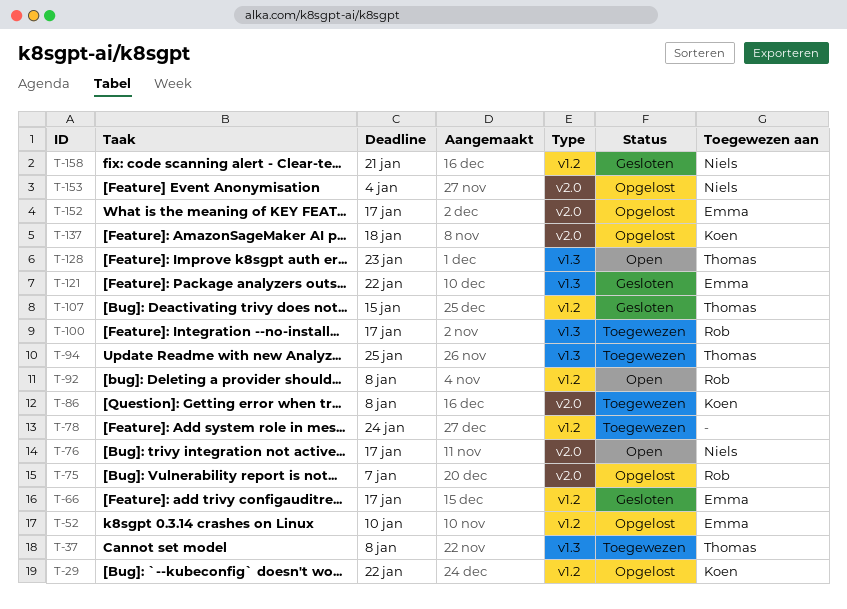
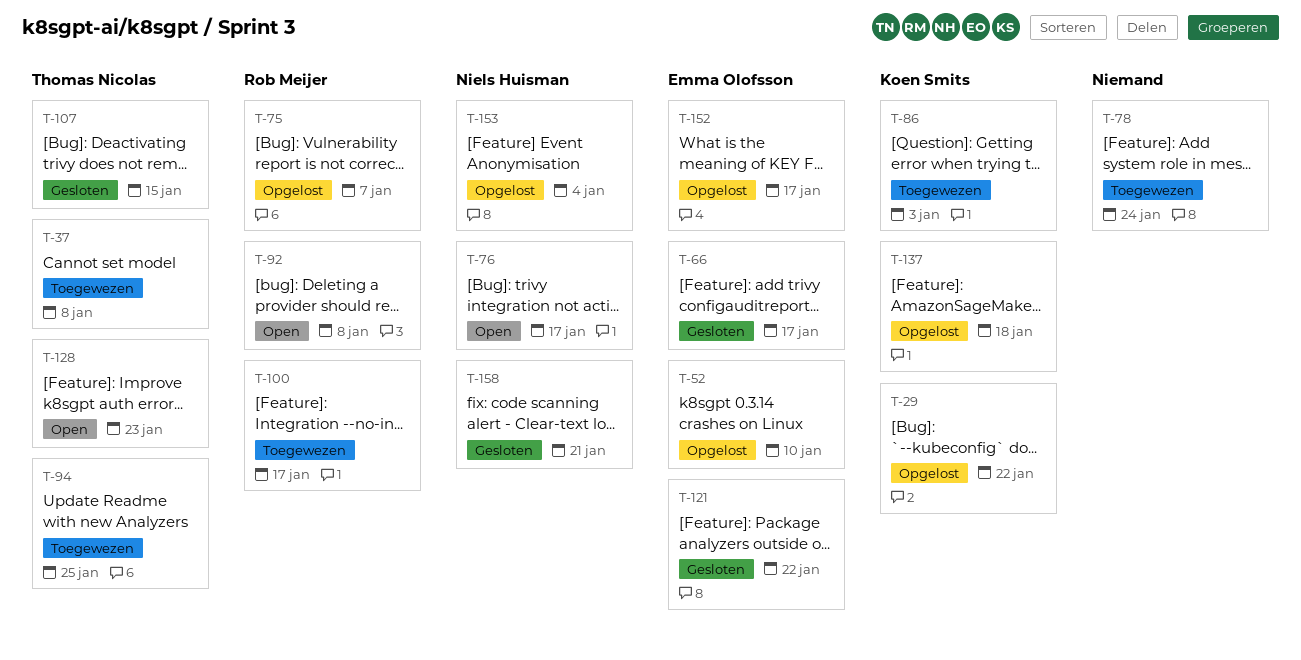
T-86, due: Jan 8 -> Jan 3

